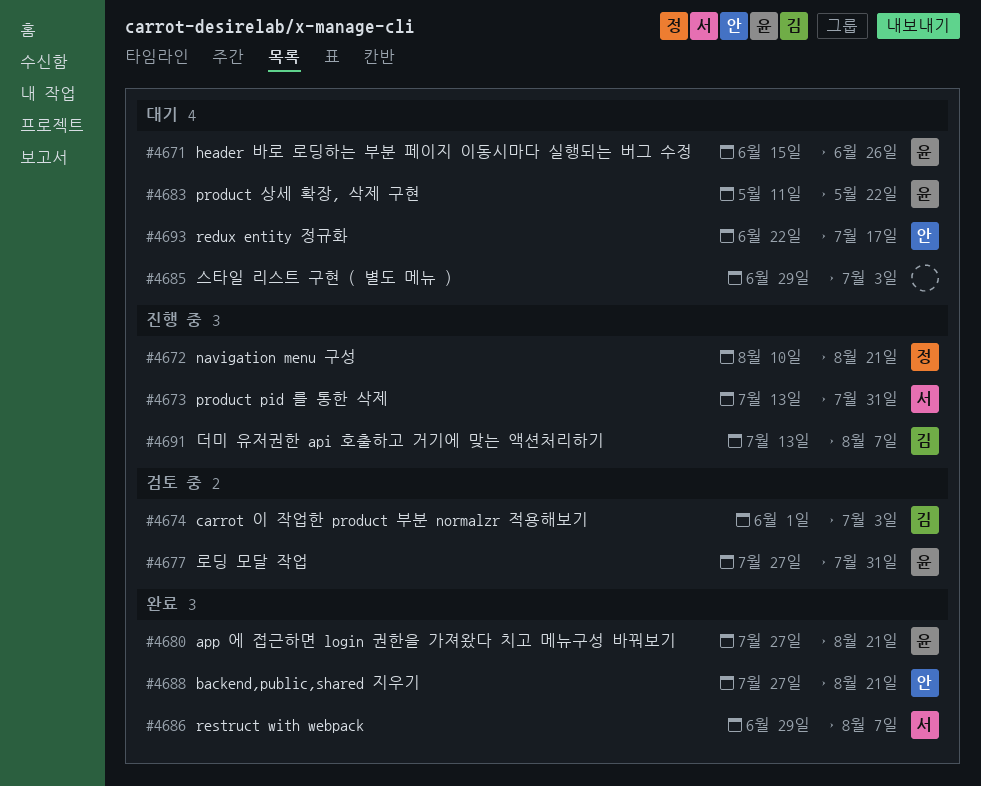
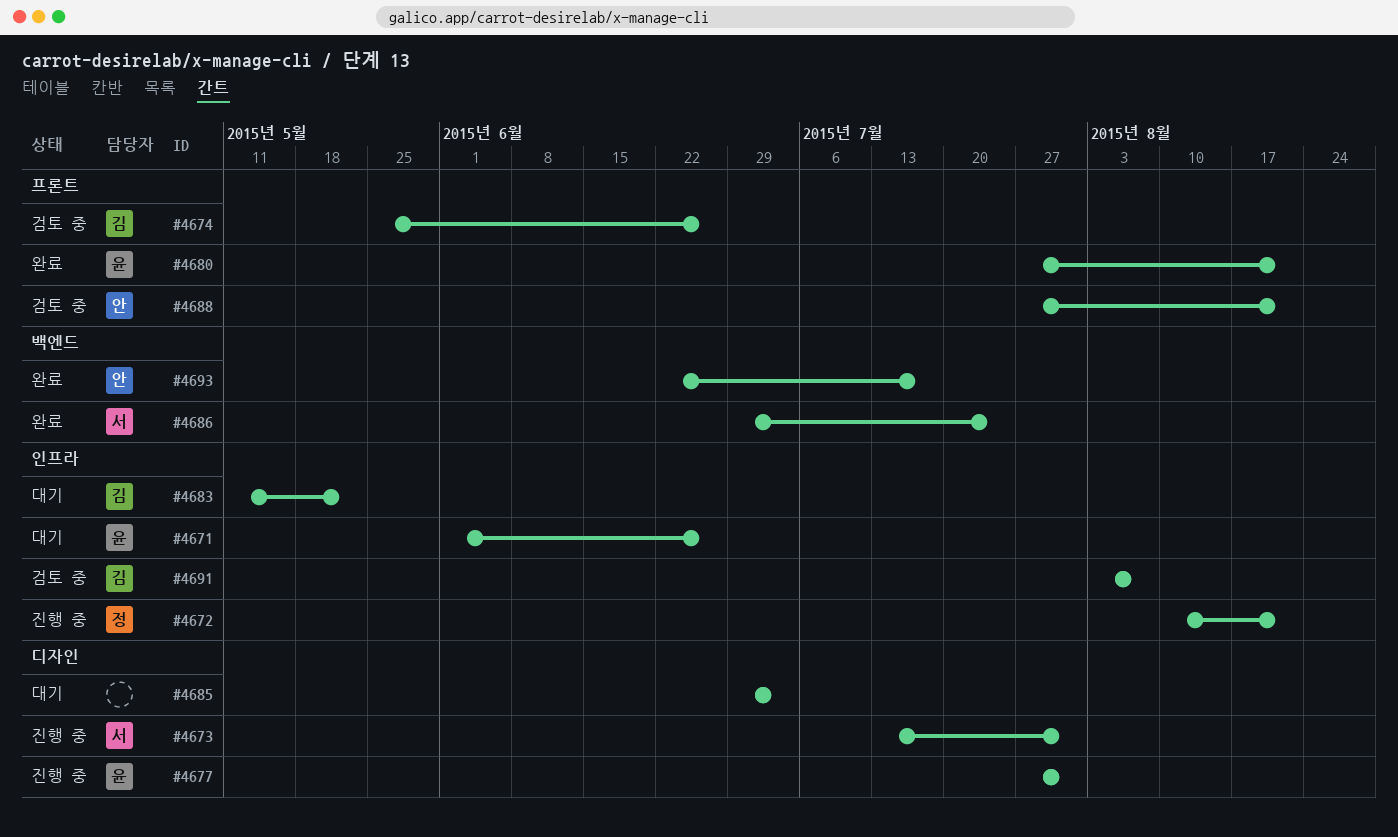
#4671, start: Jun 15 -> Jun 1
#4674, start: Jun 1 -> May 25
#4674, due: Jul 3 -> Jun 26
#4677, status: 검토 중 -> 진행 중
#4683, owner: 윤 -> 김
#4686, due: Aug 7 -> Jul 24
#4688, status: 완료 -> 검토 중
#4691, status: 진행 중 -> 검토 중
#4691, start: Jul 13 -> Aug 3
#4693, status: 대기 -> 완료

